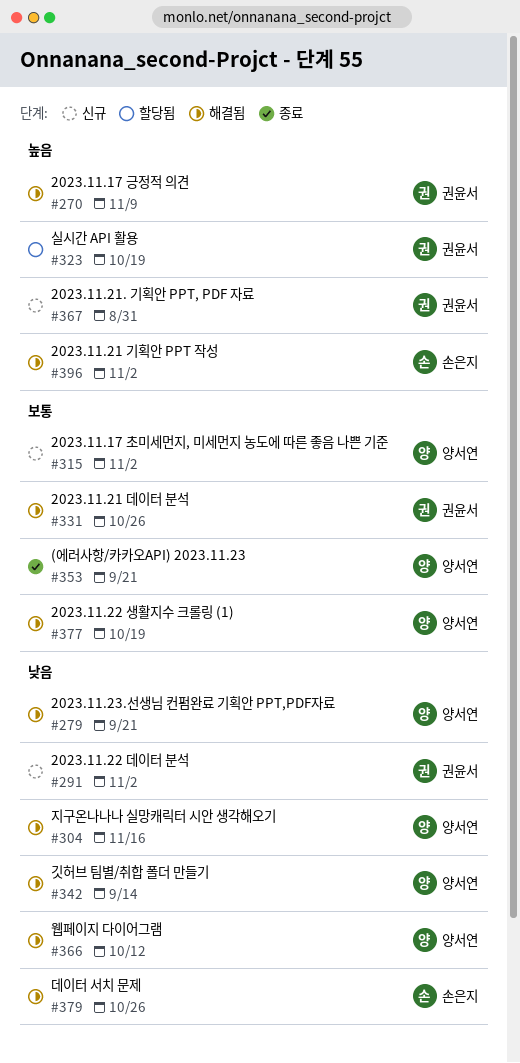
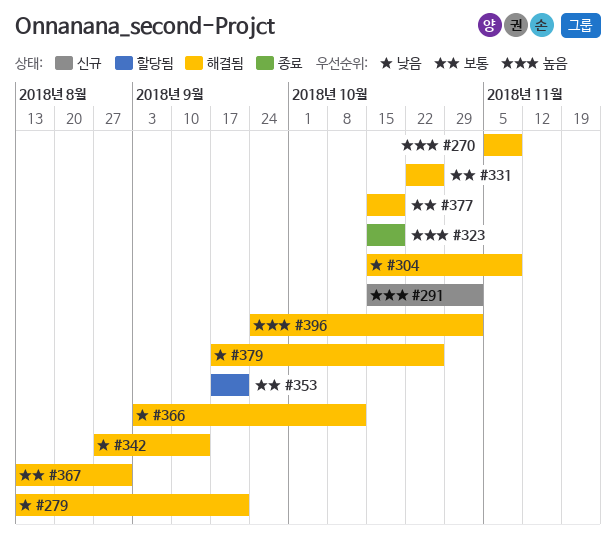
#291, priority: 낮음 -> 높음
#304, due: Nov 16 -> Nov 9
#315: present -> none
#323, status: 할당됨 -> 종료
#353, status: 종료 -> 할당됨
#367, status: 신규 -> 해결됨
#367, priority: 높음 -> 보통

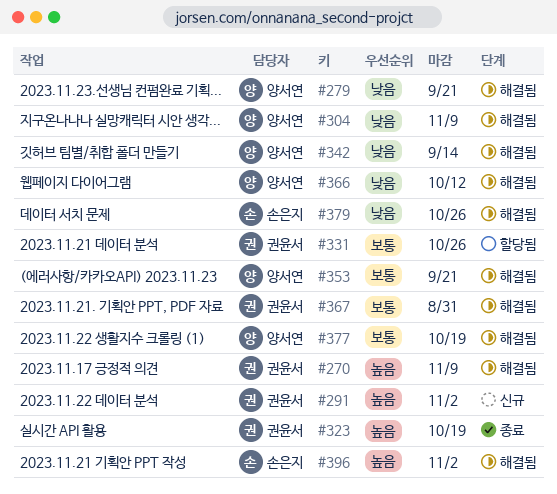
#331, status: 해결됨 -> 할당됨
#353, status: 할당됨 -> 해결됨

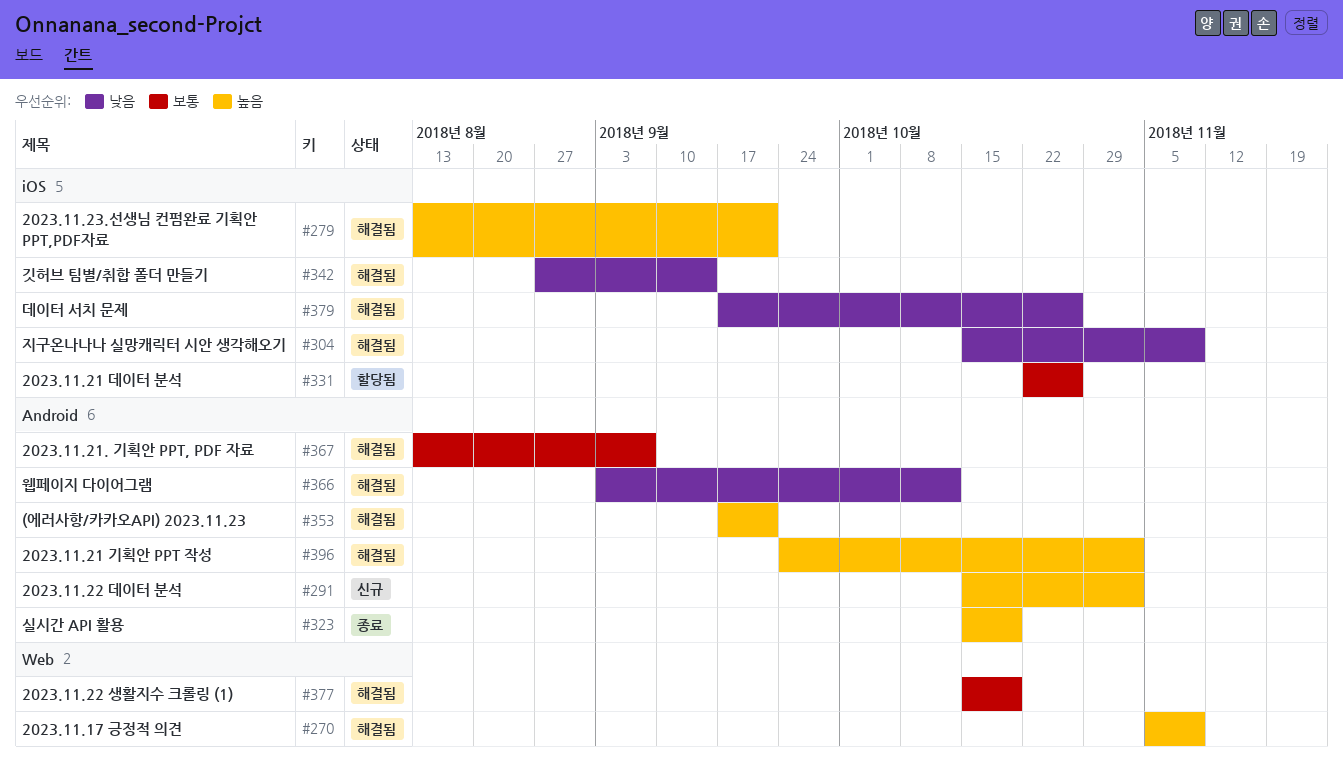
#279, priority: 낮음 -> 높음
#353, priority: 보통 -> 높음
#367, due: Aug 31 -> Sep 7

